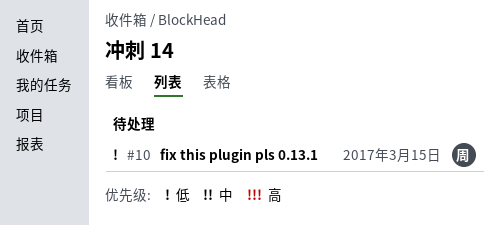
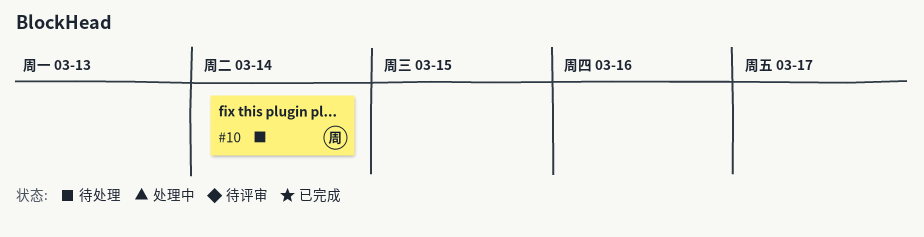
#10, due: Mar 15 -> Mar 14

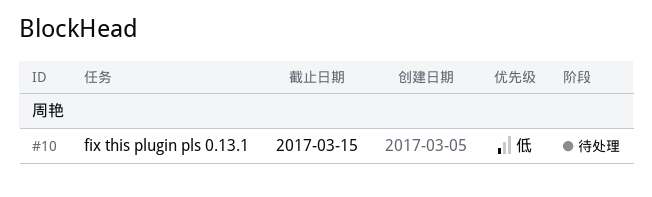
#10, due: Mar 14 -> Mar 15

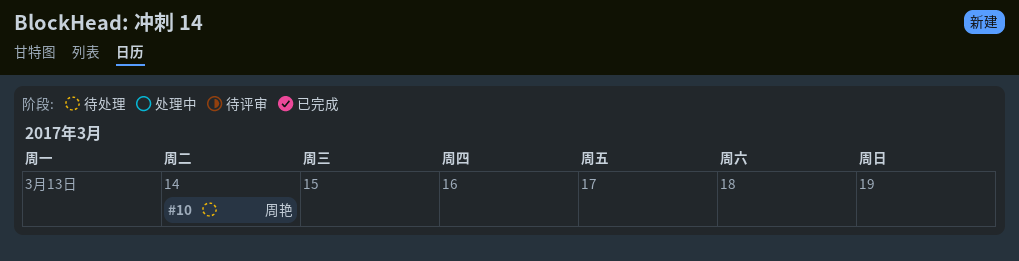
#10, due: Mar 15 -> Mar 14

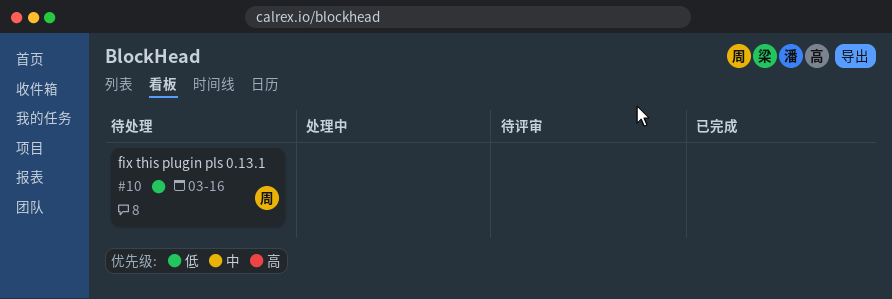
#10, due: Mar 14 -> Mar 16

